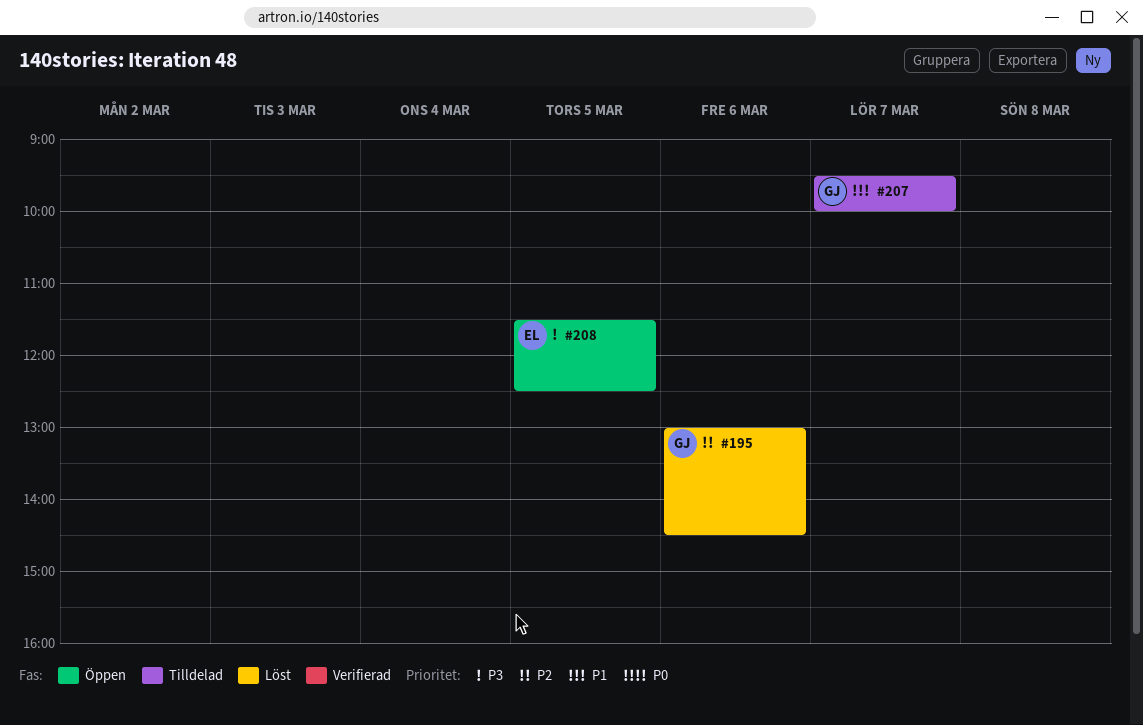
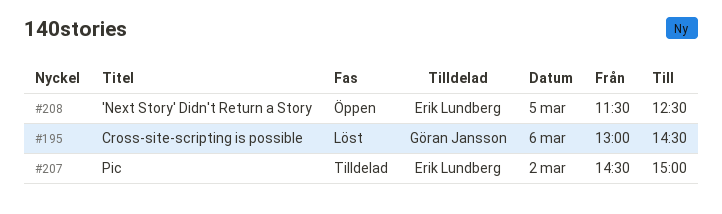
#207, owner: Göran Jansson -> Erik Lundberg
#207, day: Mar 7 -> Mar 2
#207, begins: 09:30 -> 14:30
#207, ends: 10:00 -> 15:00

